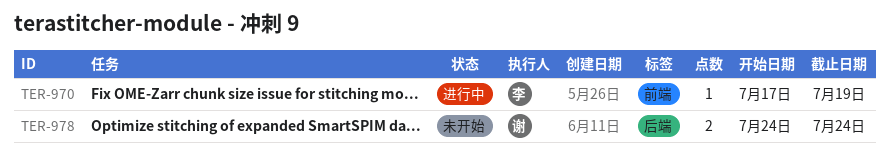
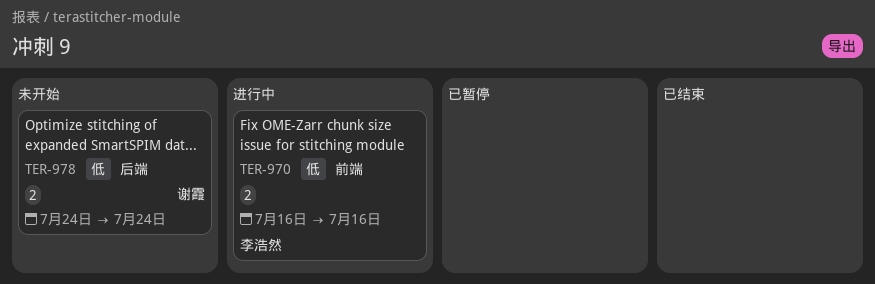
TER-970, estimate: 1 -> 2
TER-970, start: Jul 17 -> Jul 16
TER-970, due: Jul 19 -> Jul 16

